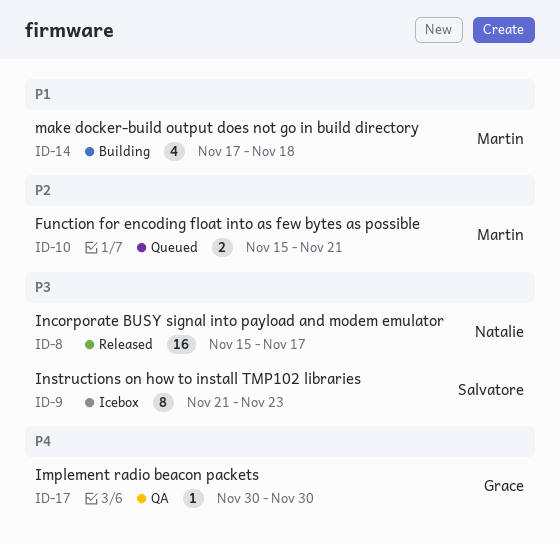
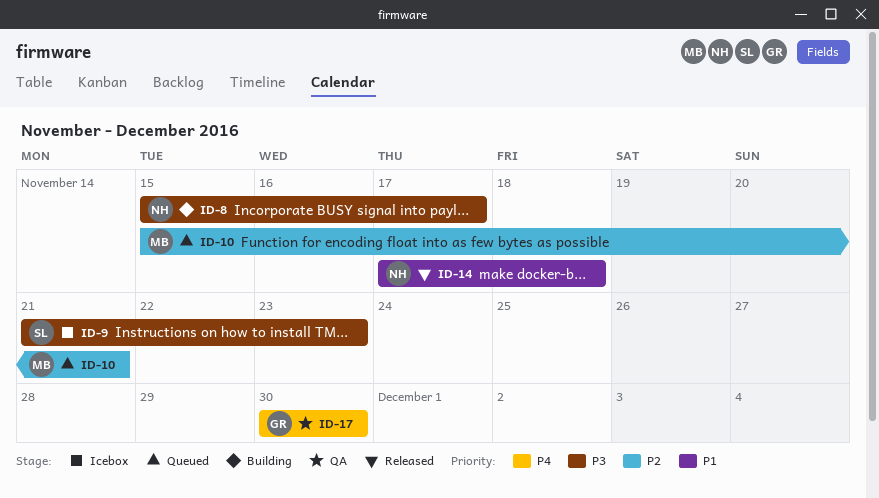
ID-8, status: Released -> Building
ID-14, status: Building -> Released
ID-14, owner: Martin -> Natalie

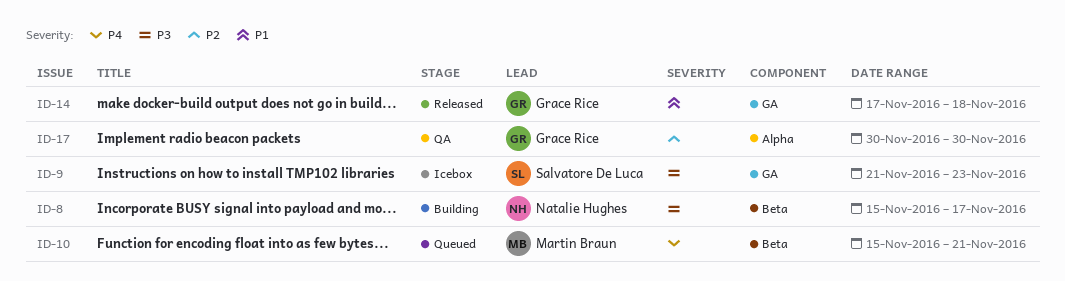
ID-10, priority: P2 -> P4
ID-14, owner: Natalie Hughes -> Grace Rice
ID-17, priority: P4 -> P2

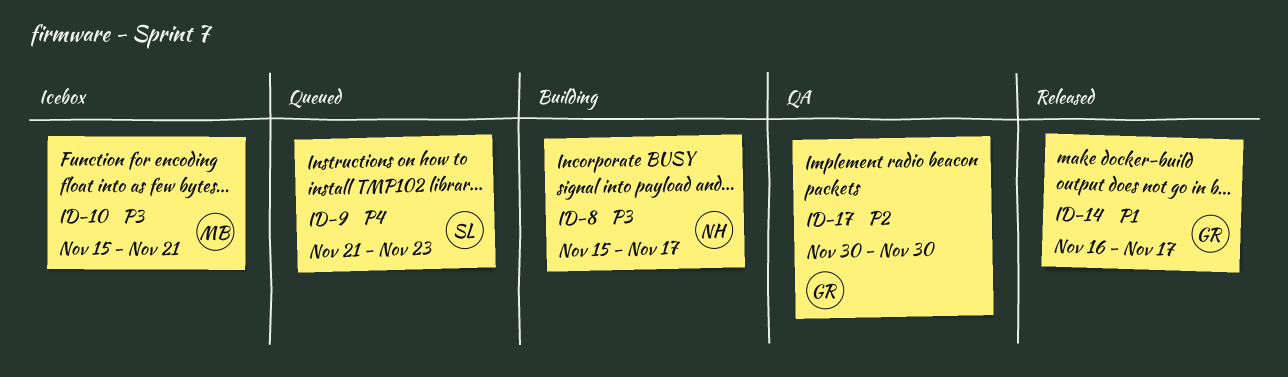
ID-9, status: Icebox -> Queued
ID-9, priority: P3 -> P4
ID-10, status: Queued -> Icebox
ID-10, priority: P4 -> P3
ID-14, start: Nov 17 -> Nov 16
ID-14, due: Nov 18 -> Nov 17

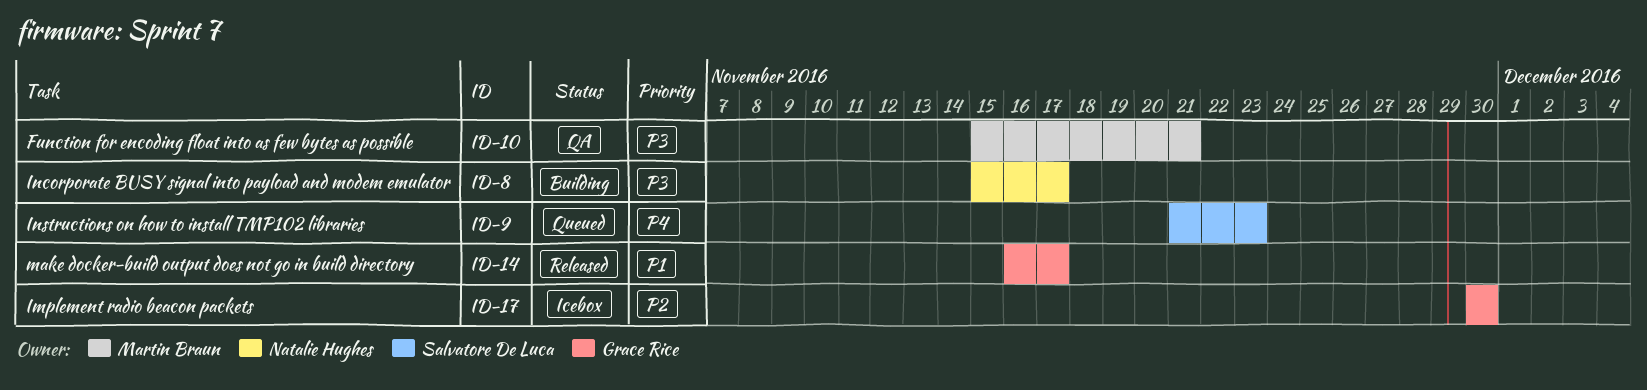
ID-10, status: Icebox -> QA
ID-17, status: QA -> Icebox

